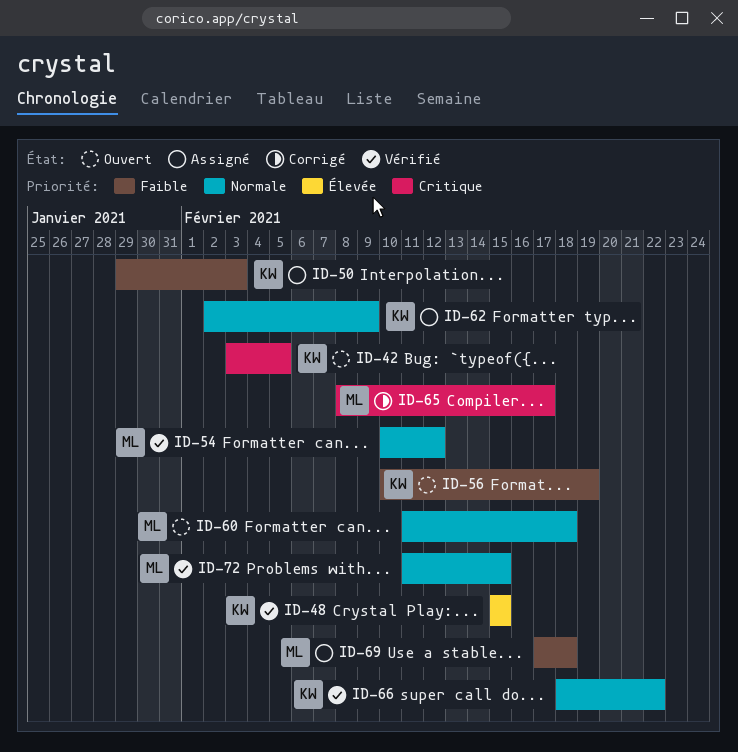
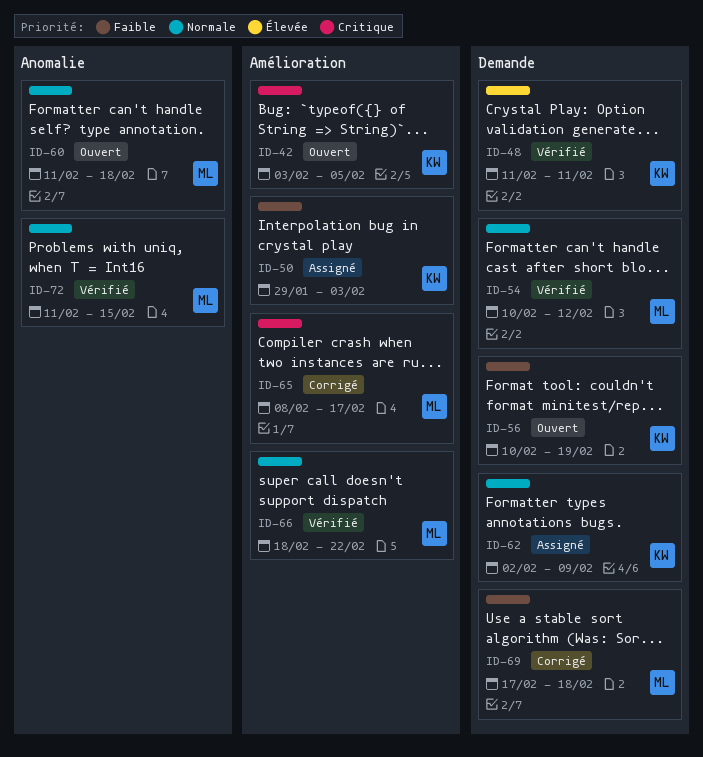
ID-48, start: Feb 15 -> Feb 11
ID-48, due: Feb 15 -> Feb 11
ID-66, owner: KW -> ML
ID-69, status: Assigné -> Corrigé

